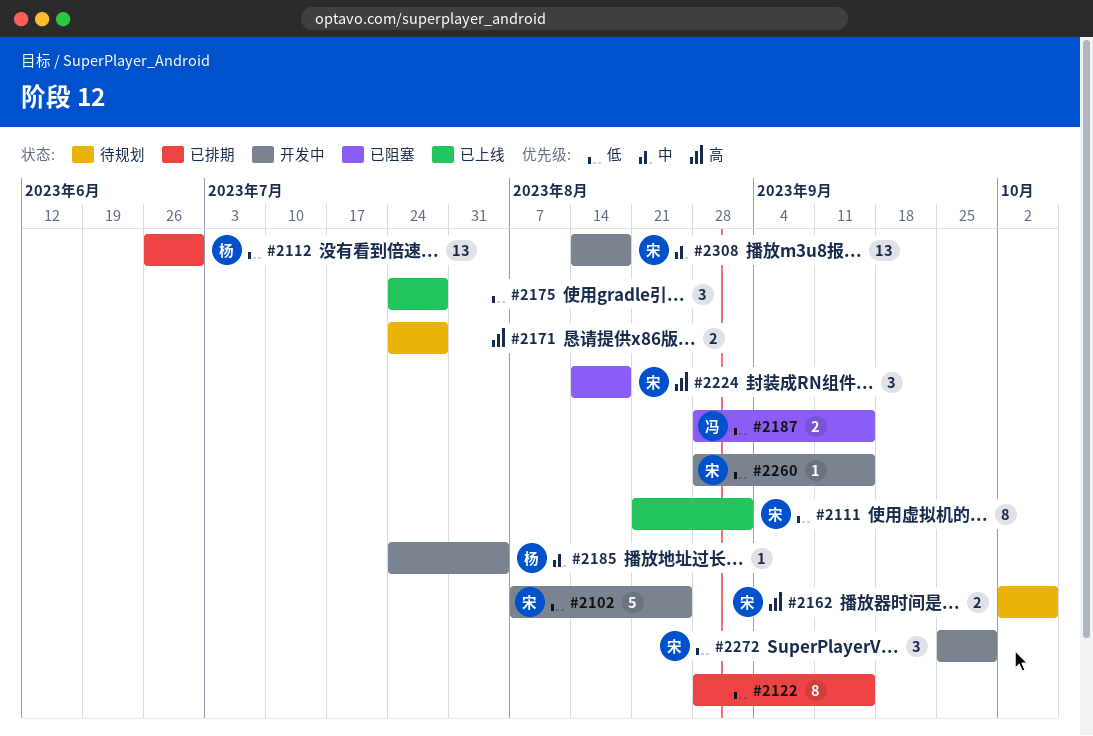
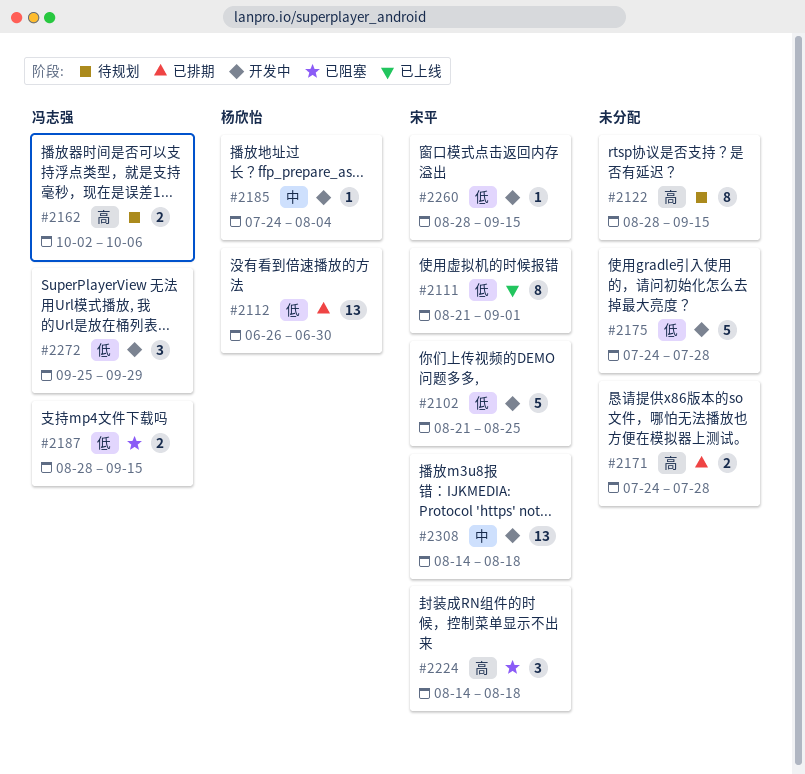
#2102, start: Aug 7 -> Aug 21
#2122, status: 已排期 -> 待规划
#2122, priority: 低 -> 高
#2162, owner: 宋平 -> 冯志强
#2171, status: 待规划 -> 已排期
#2175, status: 已上线 -> 开发中
#2175, estimate: 3 -> 5
#2272, owner: 宋平 -> 冯志强

